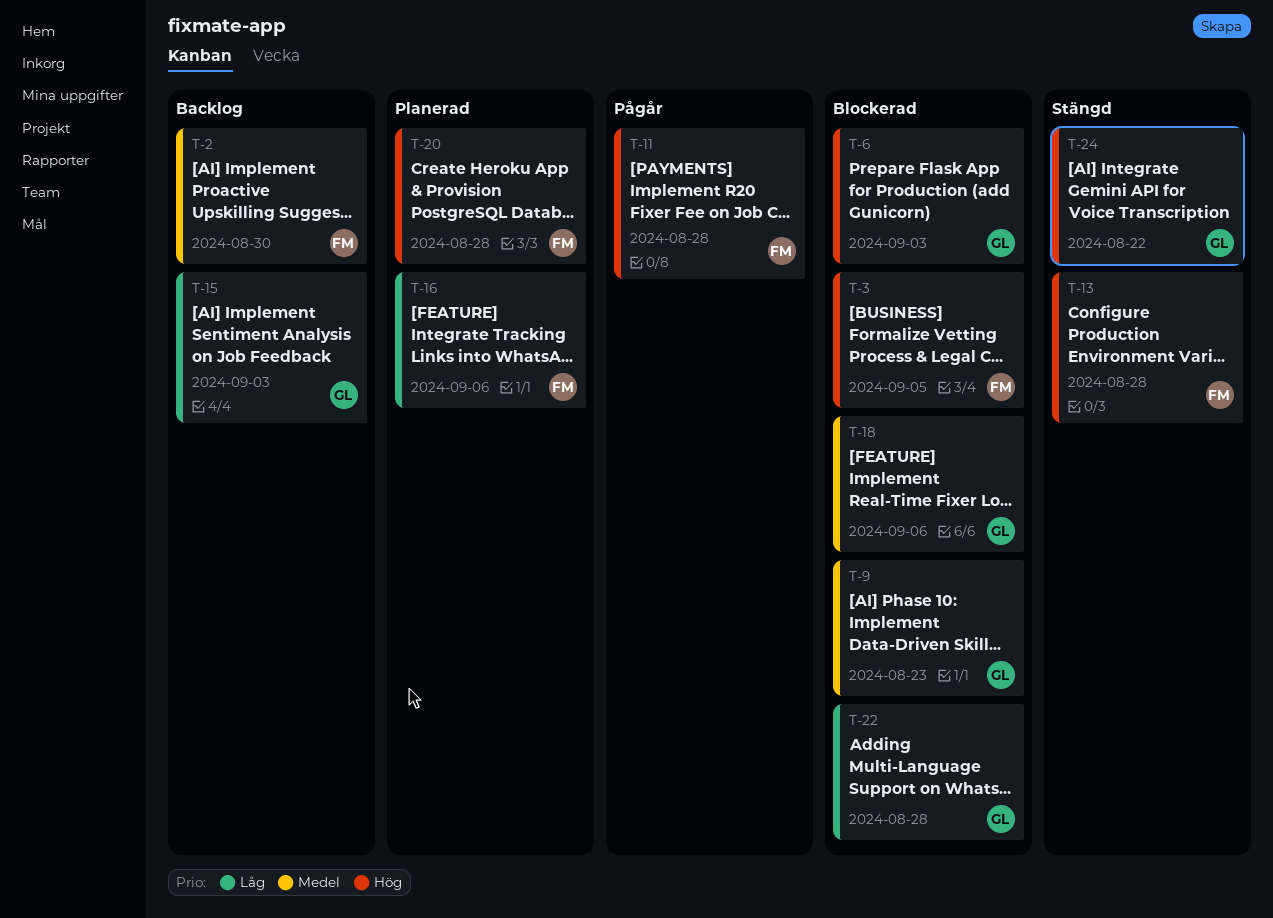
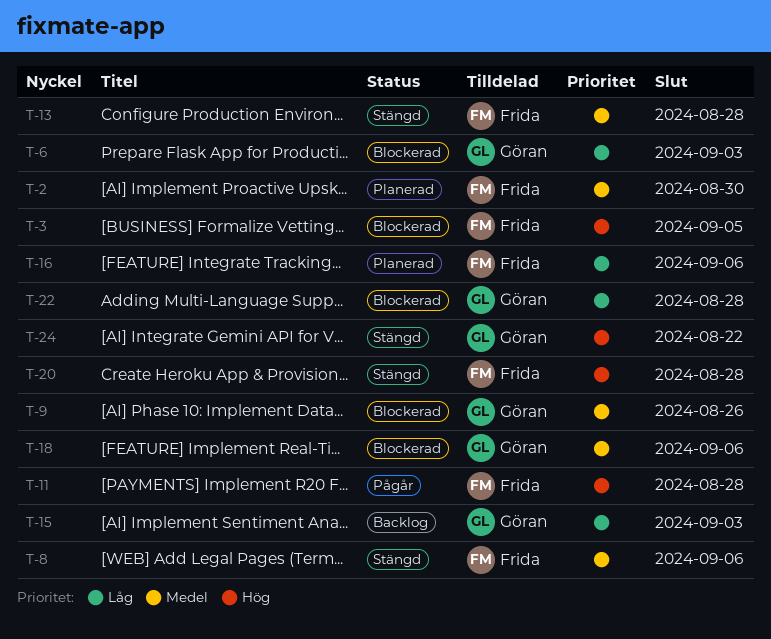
T-2, status: Backlog -> Planerad
T-6, priority: Hög -> Låg
T-8: none -> present
T-9, due: Aug 23 -> Aug 26
T-13, priority: Hög -> Medel
T-20, status: Planerad -> Stängd

